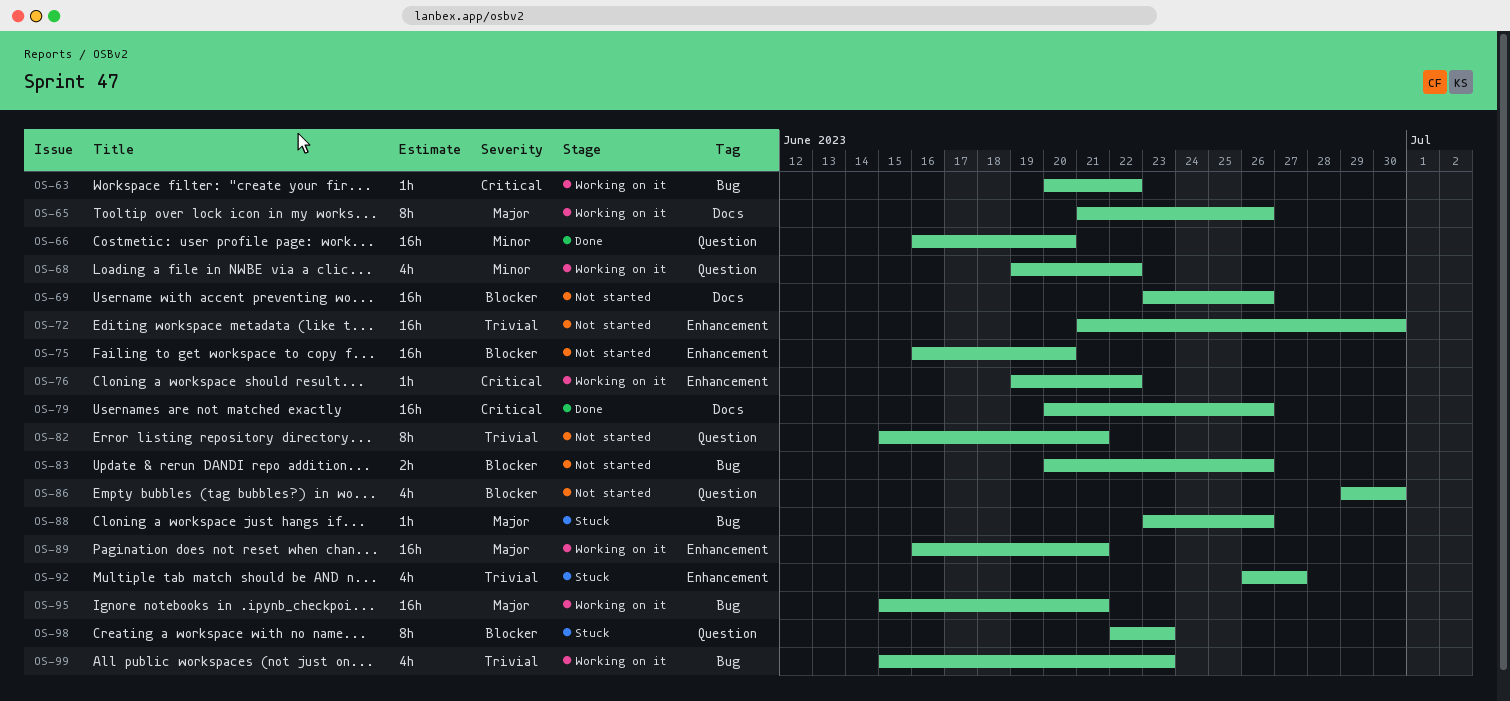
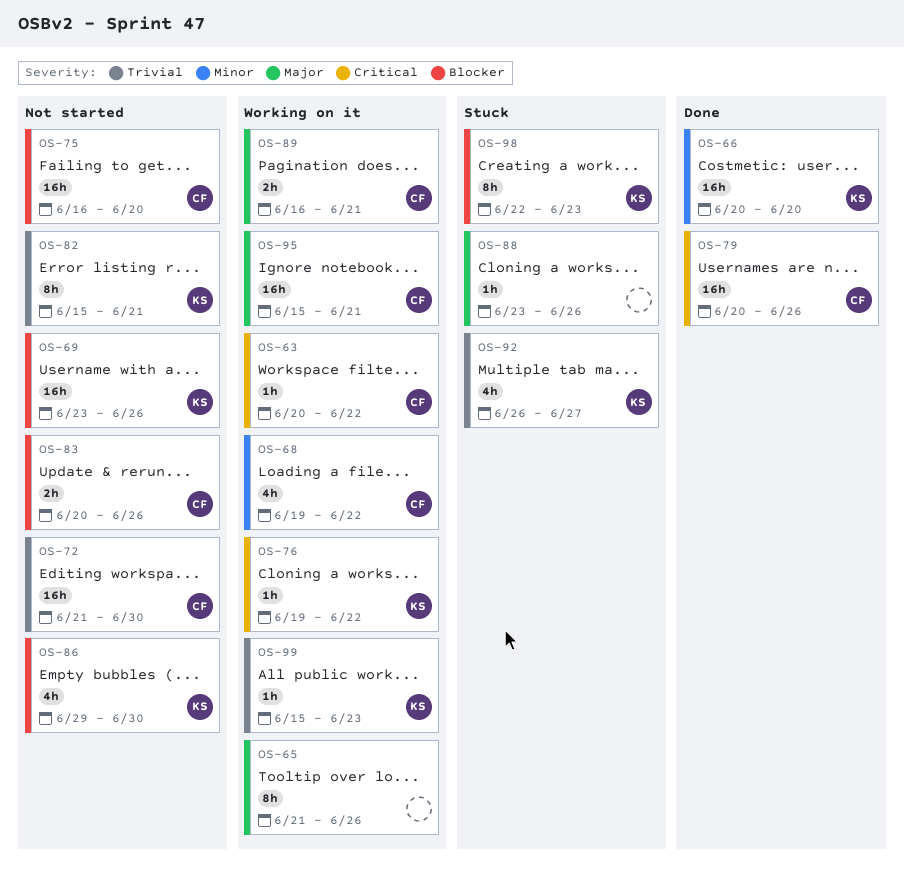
OS-66, start: Jun 16 -> Jun 20
OS-89, estimate: 16h -> 2h
OS-99, estimate: 4h -> 1h

